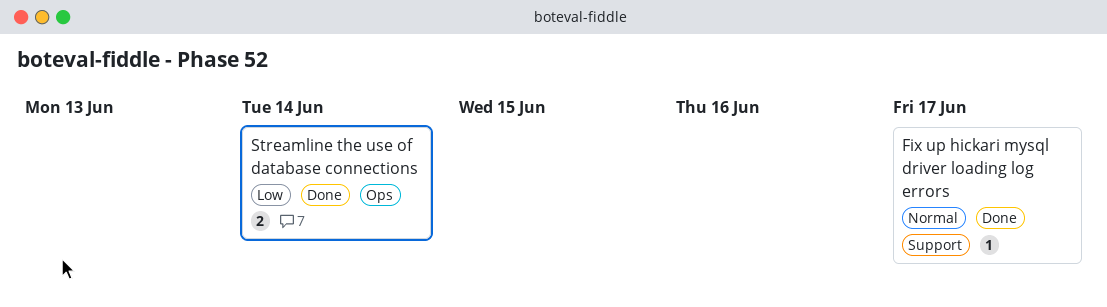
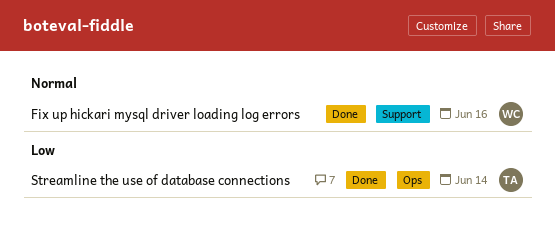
Fix up hickari mysql driver loading log errors, due: Jun 17 -> Jun 16

